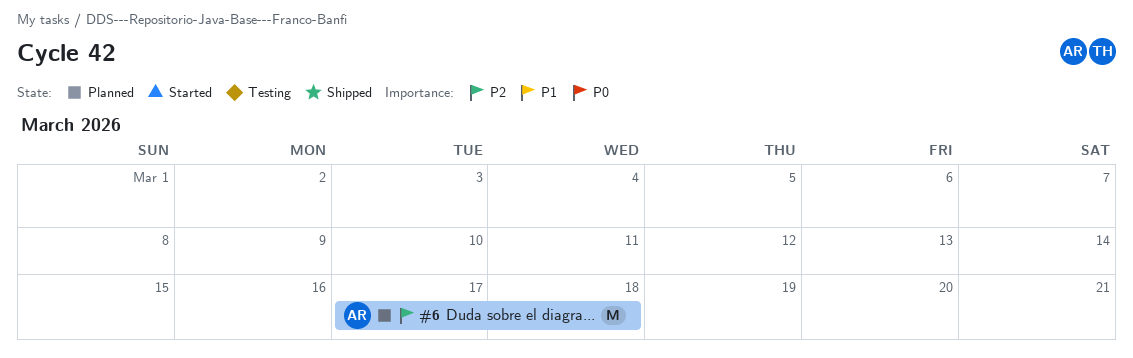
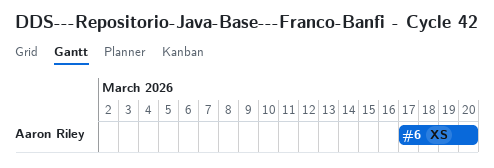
#6, estimate: M -> XS
#6, due: Mar 18 -> Mar 20

